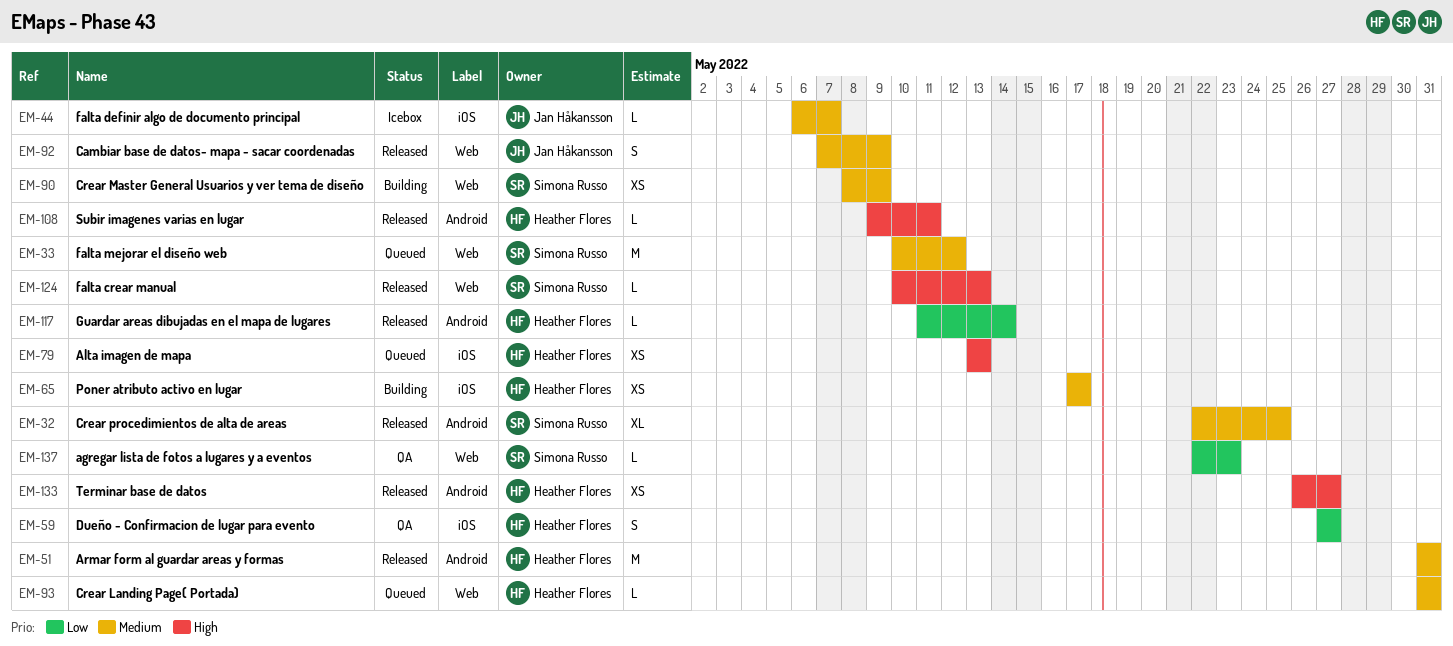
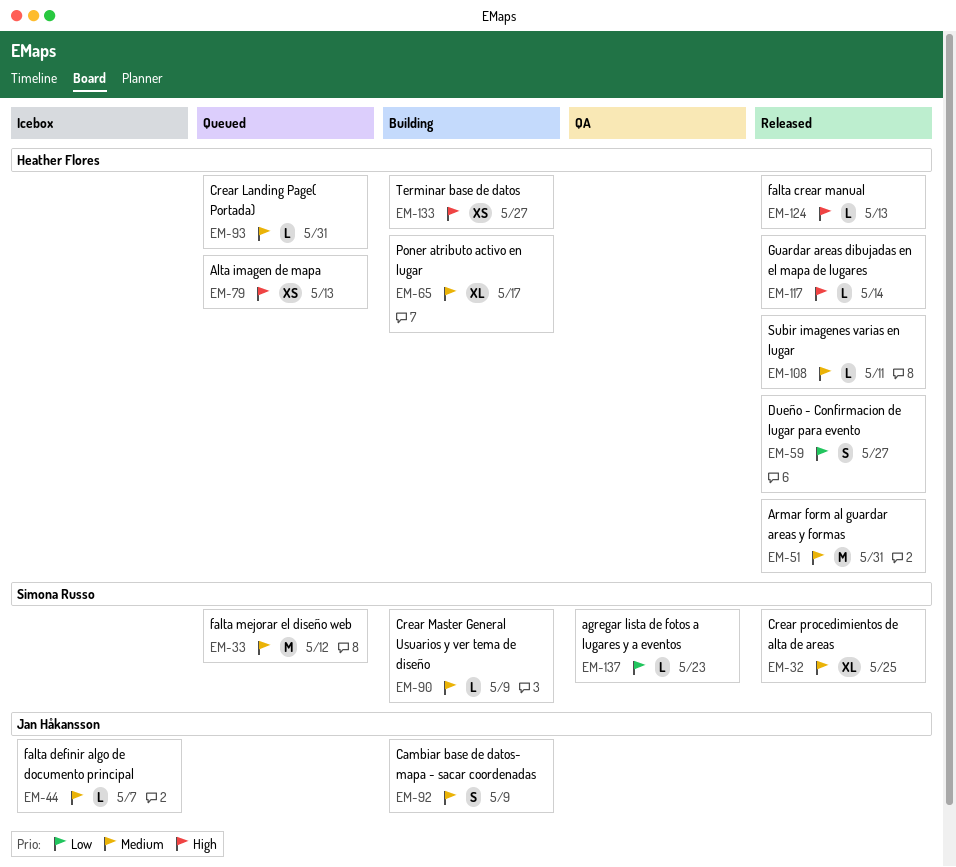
EM-59, status: QA -> Released
EM-65, estimate: XS -> XL
EM-90, estimate: XS -> L
EM-92, status: Released -> Building
EM-108, priority: High -> Medium
EM-117, priority: Low -> High
EM-124, owner: Simona Russo -> Heather Flores
EM-133, status: Released -> Building

